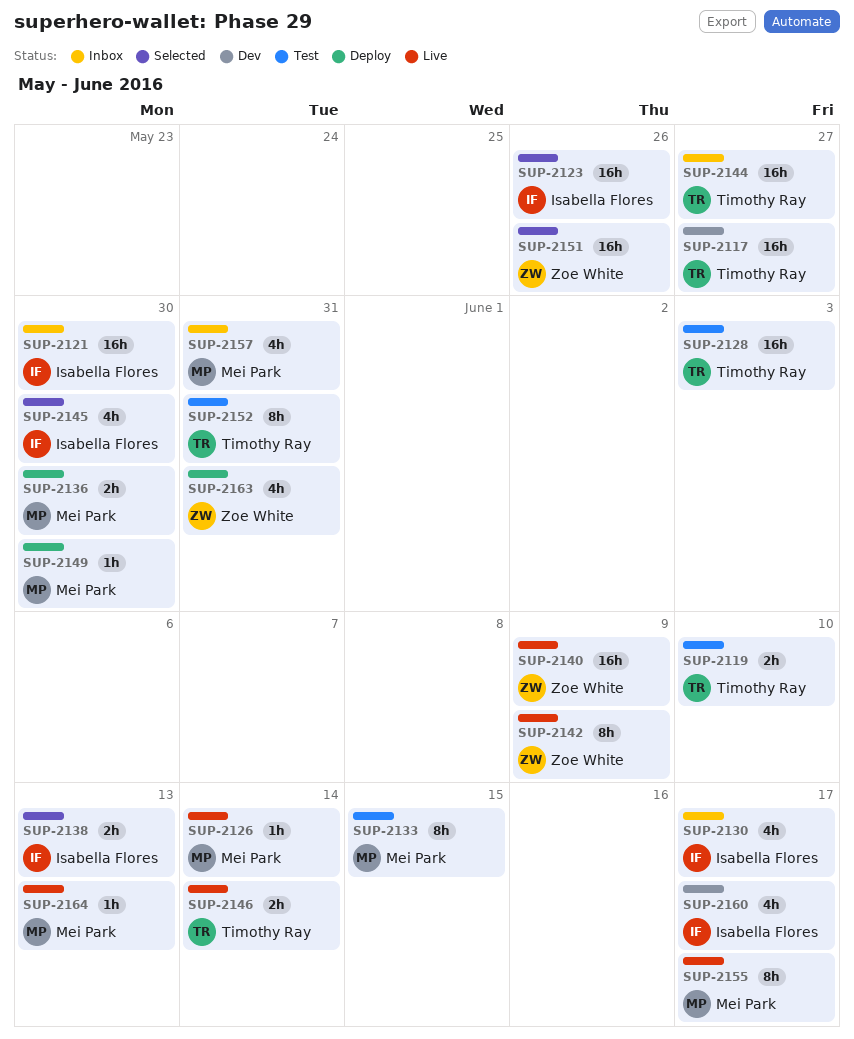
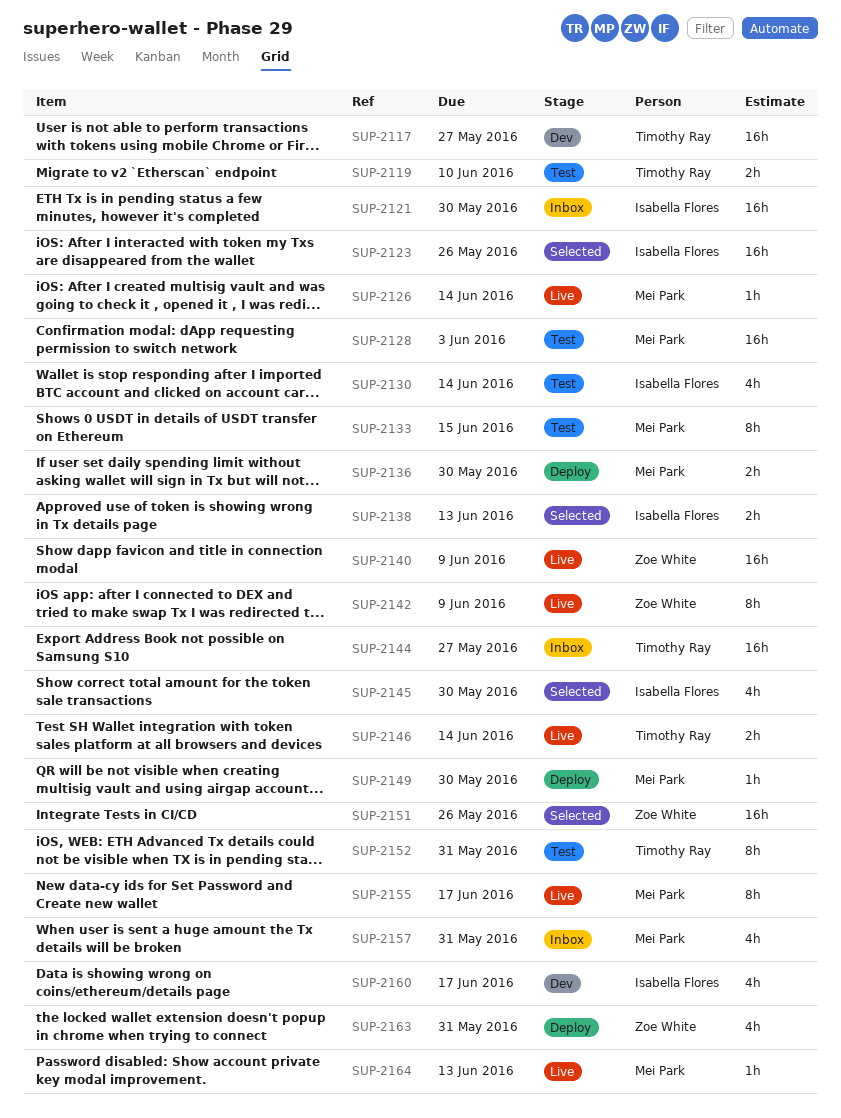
SUP-2128, owner: Timothy Ray -> Mei Park
SUP-2130, status: Inbox -> Test
SUP-2130, due: Jun 17 -> Jun 14

